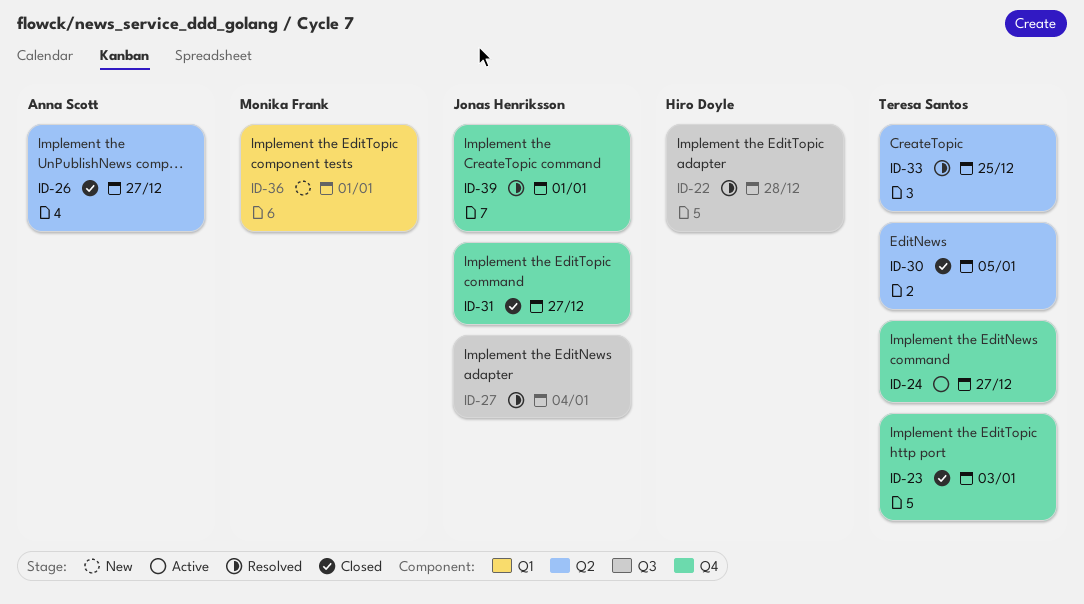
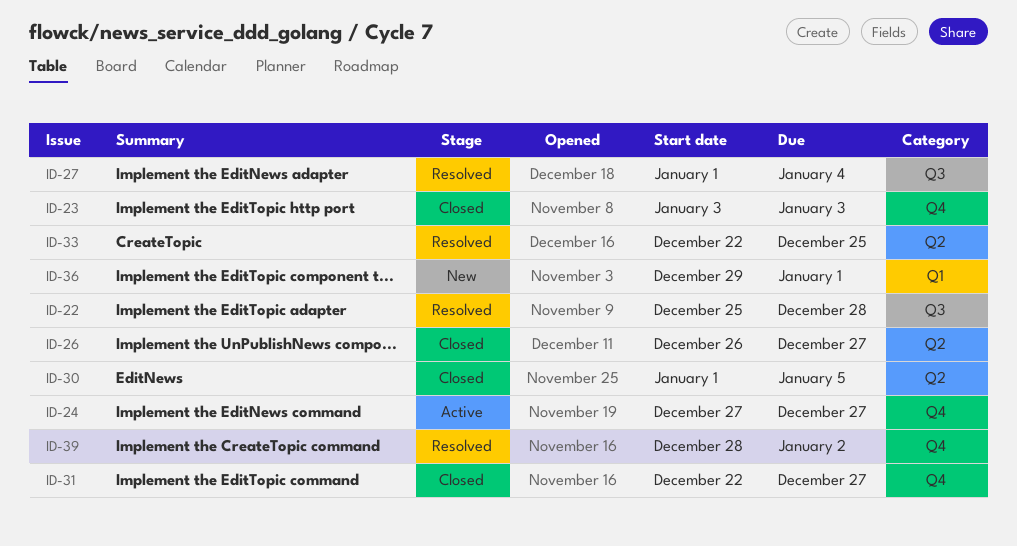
ID-39, due: Jan 1 -> Jan 2

